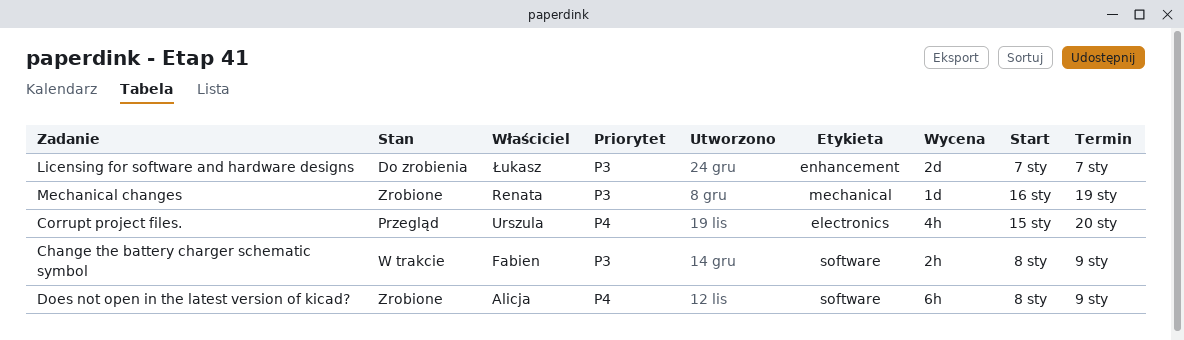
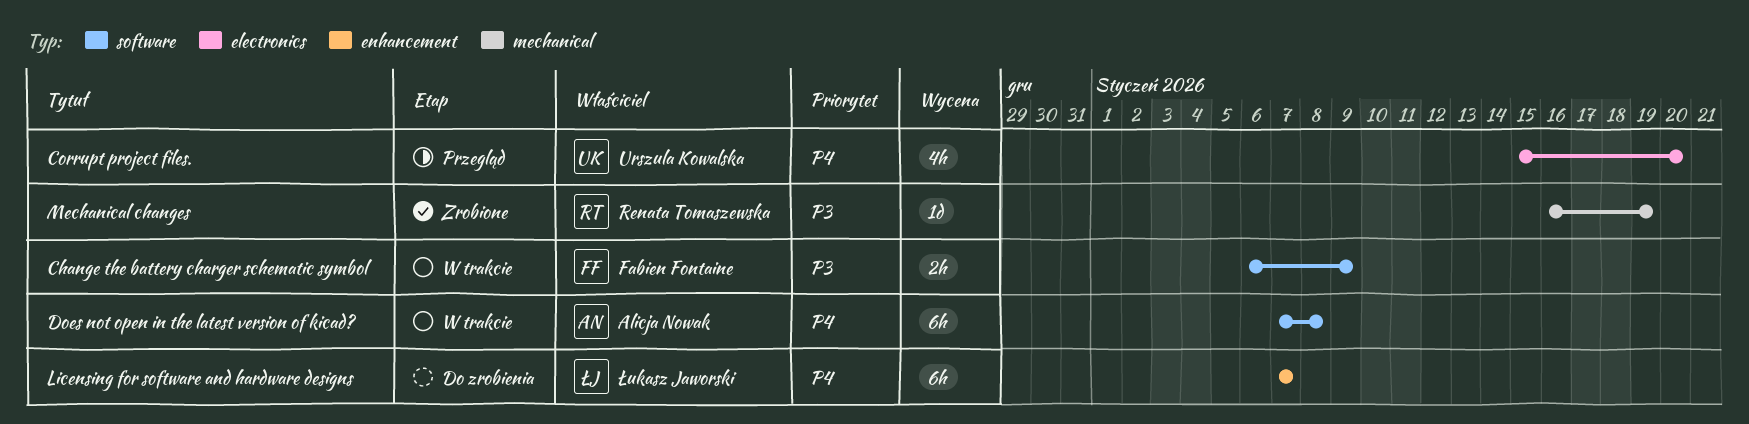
Change the battery charger schematic symbol, start: Jan 8 -> Jan 6
Does not open in the latest version of kicad?, status: Zrobione -> W trakcie
Does not open in the latest version of kicad?, start: Jan 8 -> Jan 7
Does not open in the latest version of kicad?, due: Jan 9 -> Jan 8
Licensing for software and hardware designs, priority: P3 -> P4
Licensing for software and hardware designs, estimate: 2d -> 6h

